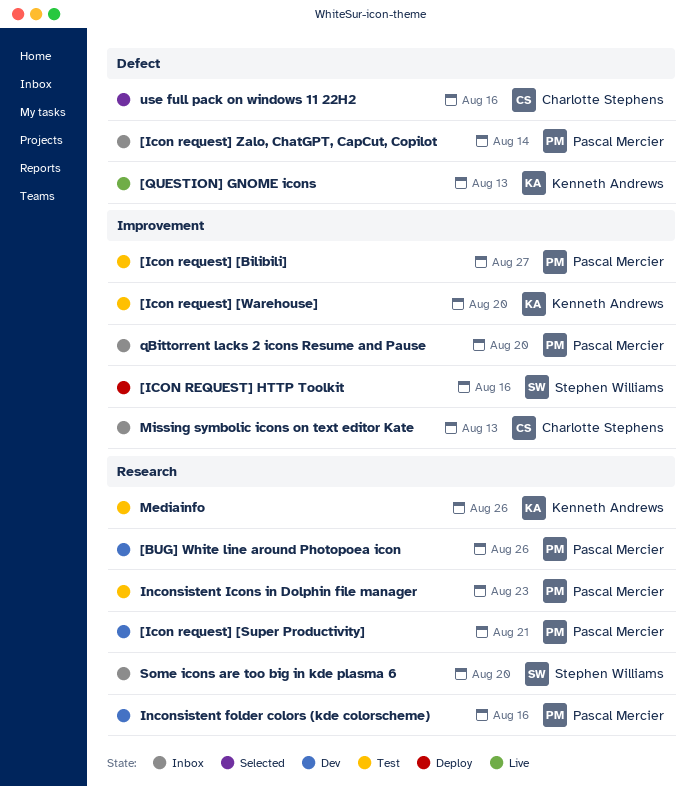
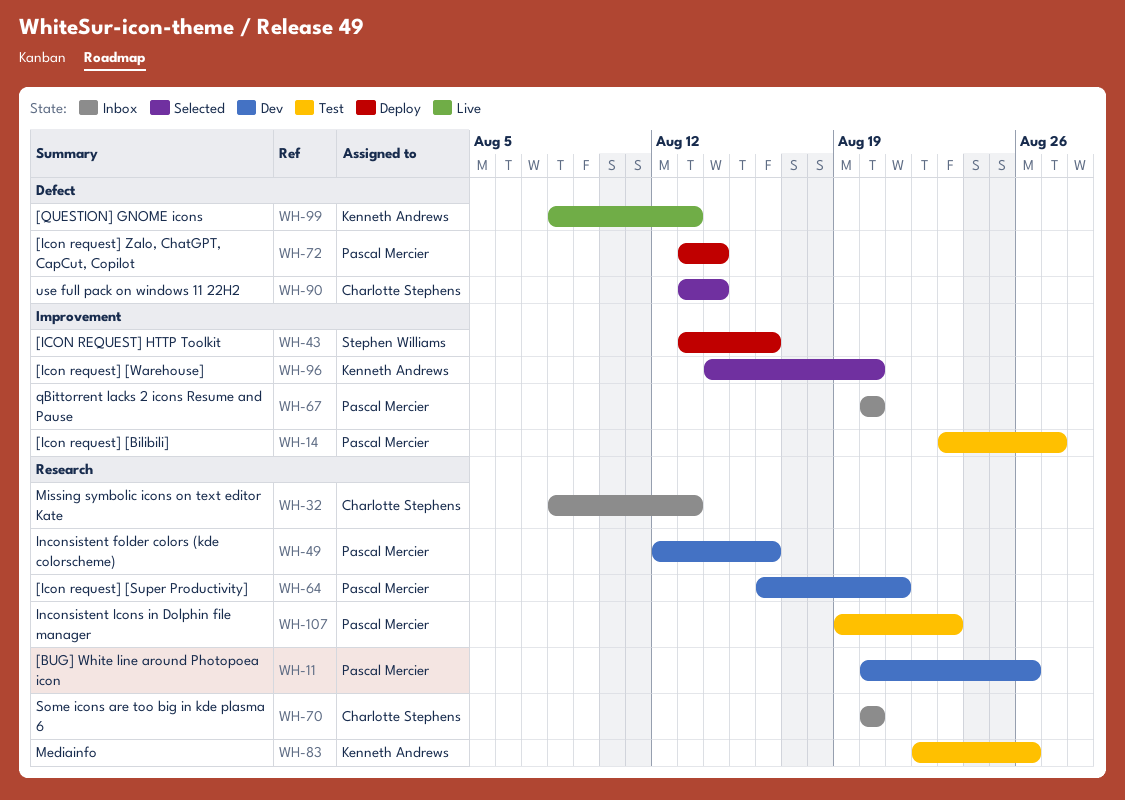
[Icon request] [Warehouse], status: Test -> Selected
[Icon request] Zalo, ChatGPT, CapCut, Copilot, status: Inbox -> Deploy
Missing symbolic icons on text editor Kate, label: Improvement -> Research
Some icons are too big in kde plasma 6, owner: Stephen Williams -> Charlotte Stephens
use full pack on windows 11 22H2, due: Aug 16 -> Aug 14

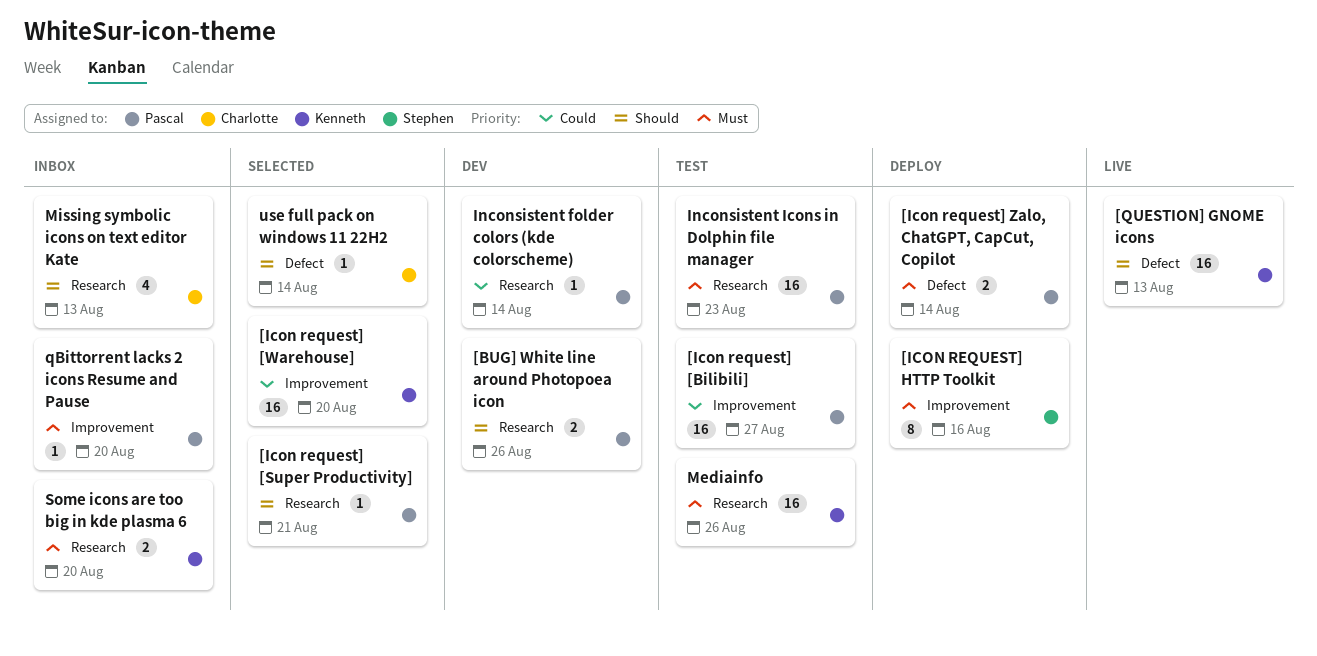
[Icon request] [Super Productivity], status: Dev -> Selected
Inconsistent folder colors (kde colorscheme), due: Aug 16 -> Aug 14
Some icons are too big in kde plasma 6, owner: Charlotte Stephens -> Kenneth Andrews

